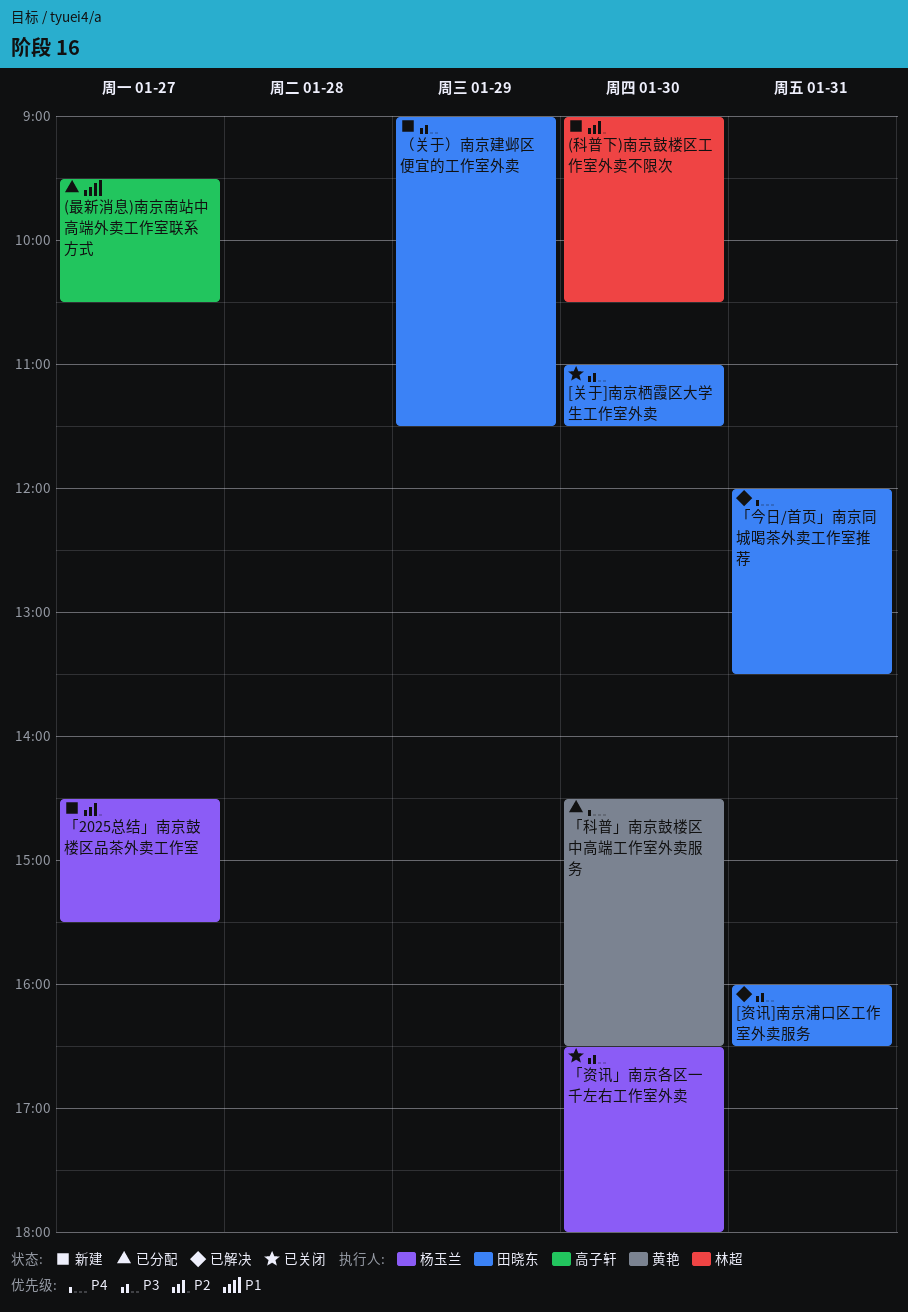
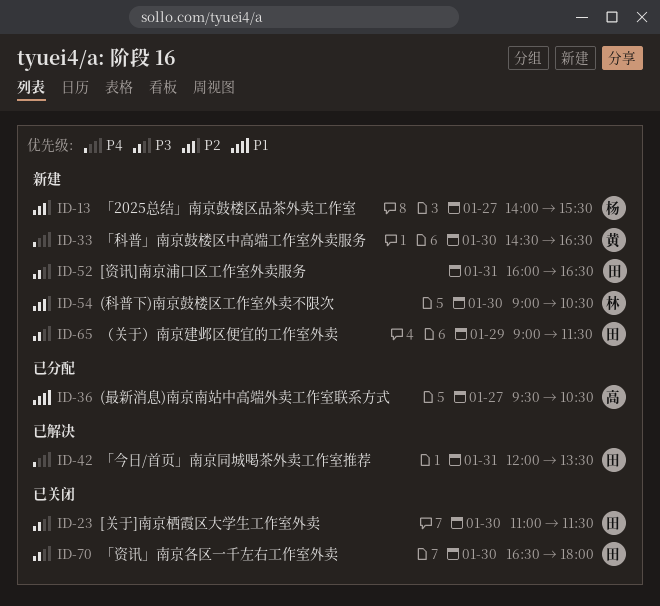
[资讯]南京浦口区工作室外卖服务, status: 已解决 -> 新建
「2025总结」南京鼓楼区品茶外卖工作室, begins: 14:30 -> 14:00
「科普」南京鼓楼区中高端工作室外卖服务, status: 已分配 -> 新建
「资讯」南京各区一千左右工作室外卖, owner: 杨玉兰 -> 田晓东

